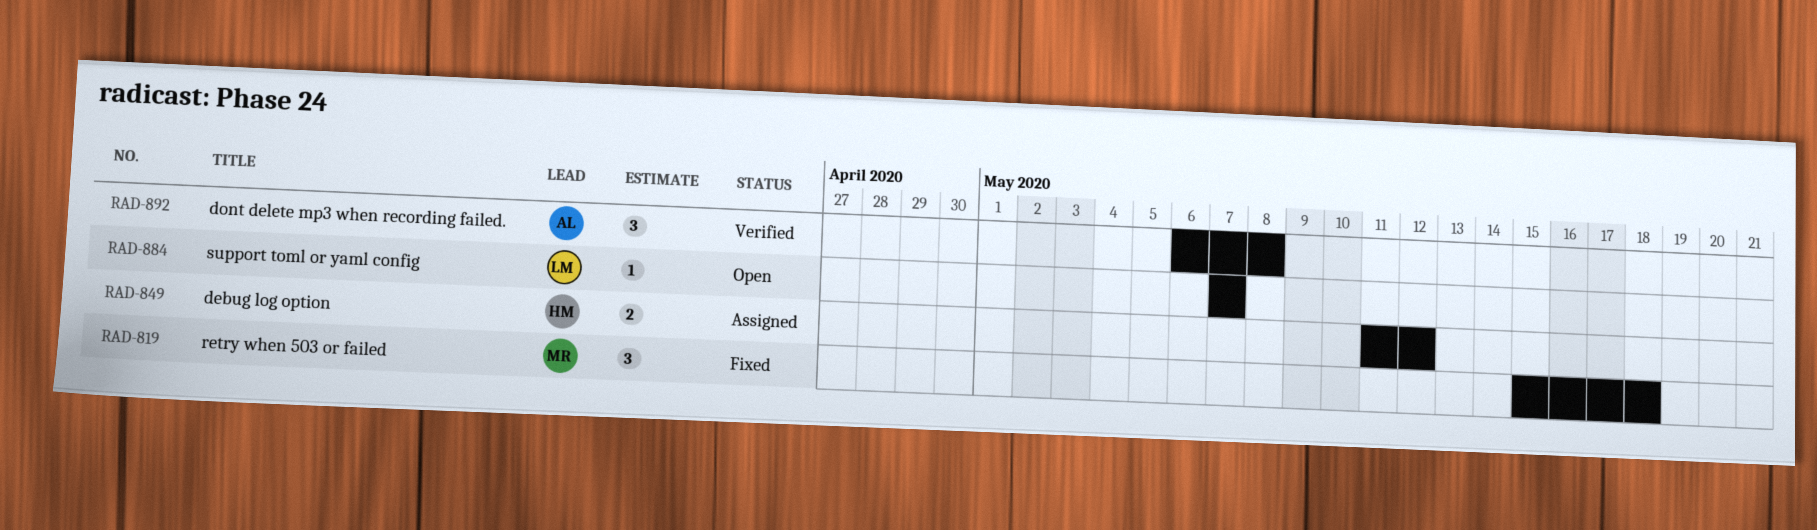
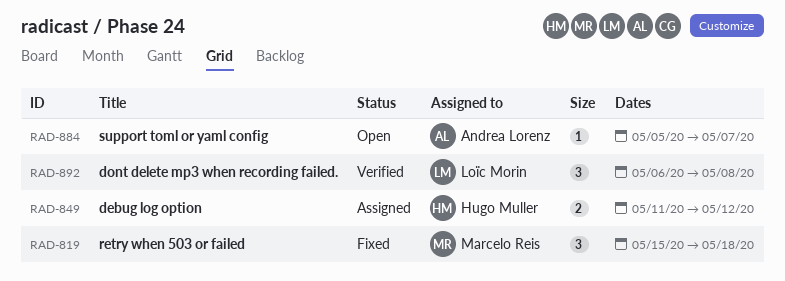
RAD-884, owner: Loïc Morin -> Andrea Lorenz
RAD-884, start: May 7 -> May 5
RAD-892, owner: Andrea Lorenz -> Loïc Morin

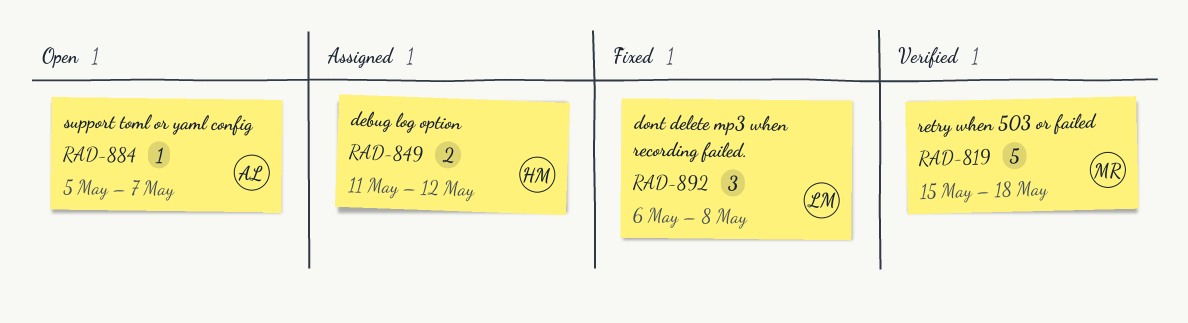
RAD-819, status: Fixed -> Verified
RAD-819, estimate: 3 -> 5
RAD-892, status: Verified -> Fixed

